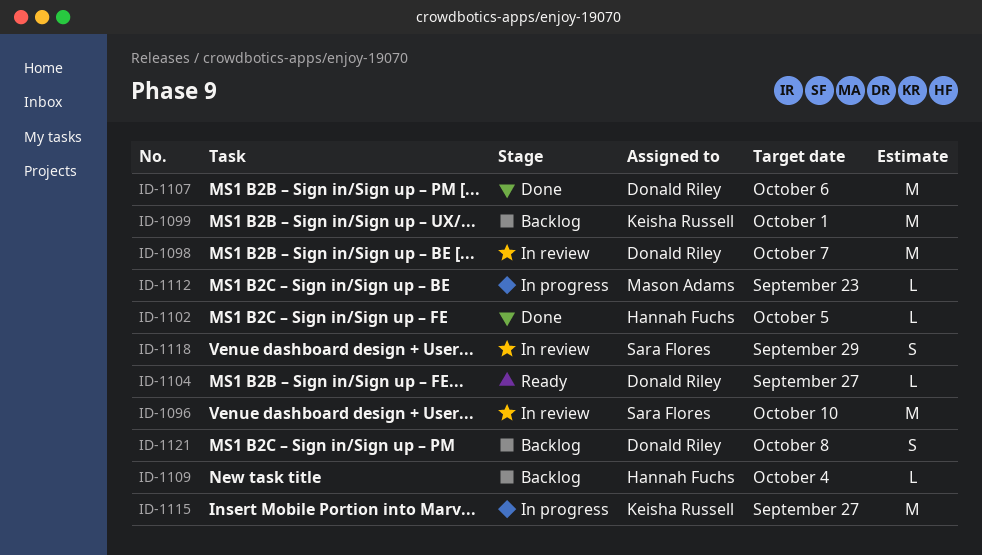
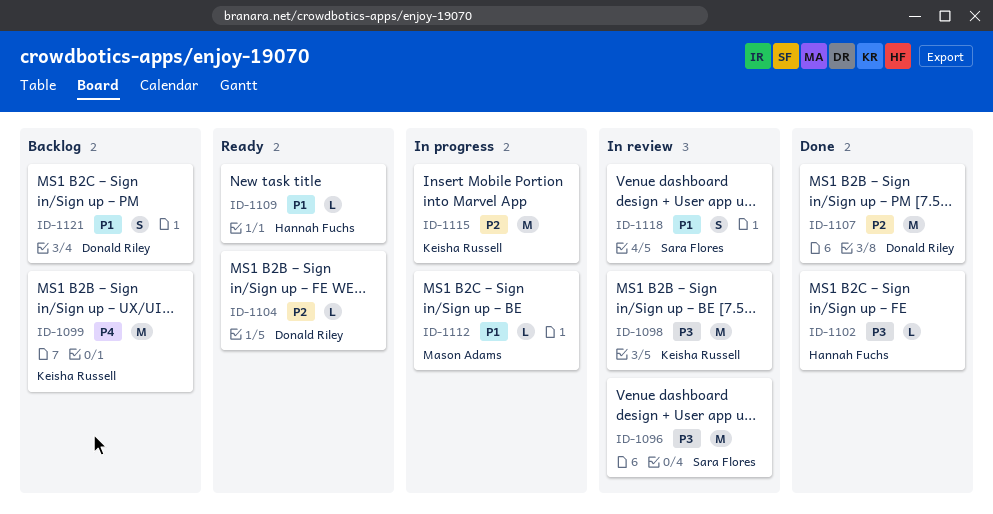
ID-1098, owner: Donald Riley -> Keisha Russell
ID-1109, status: Backlog -> Ready

